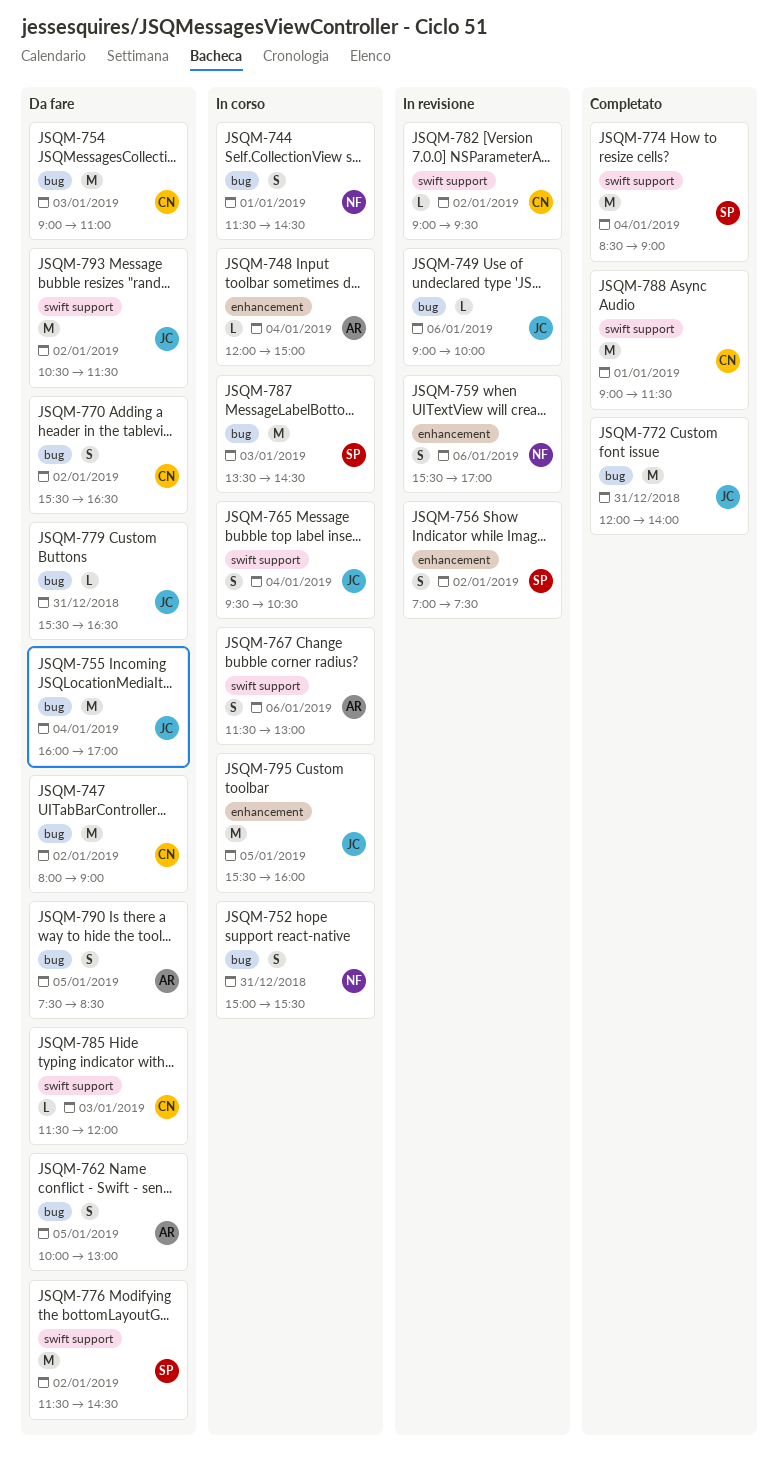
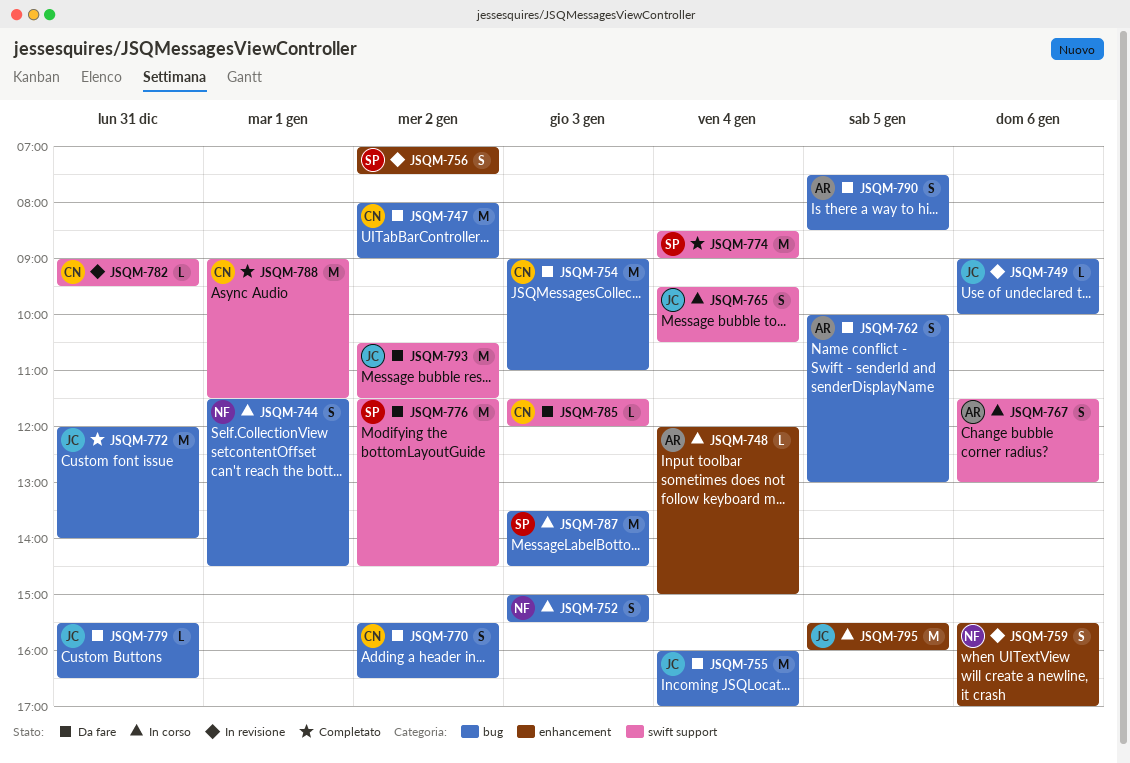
JSQM-752, day: Dec 31 -> Jan 3
JSQM-782, day: Jan 2 -> Dec 31

